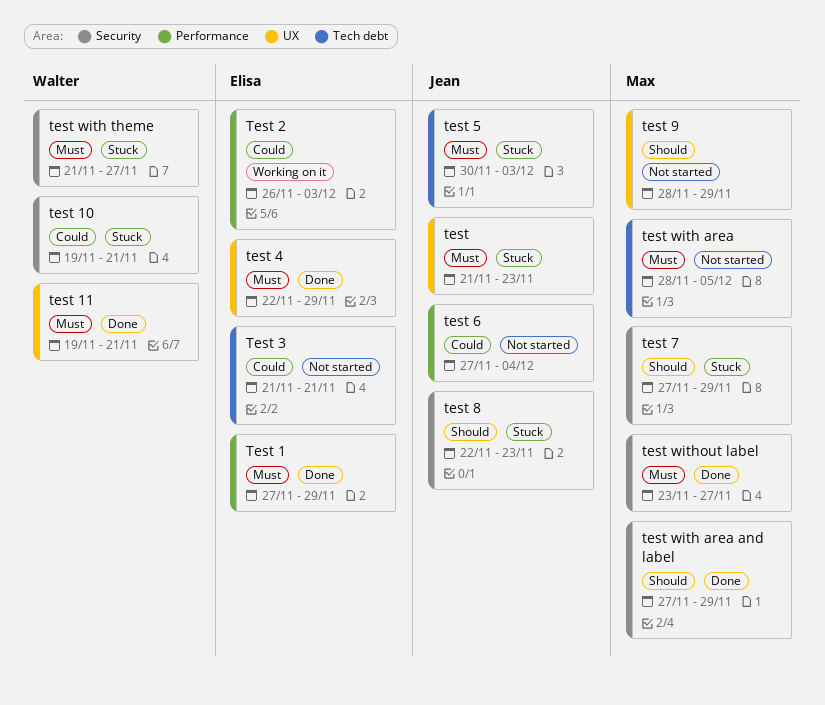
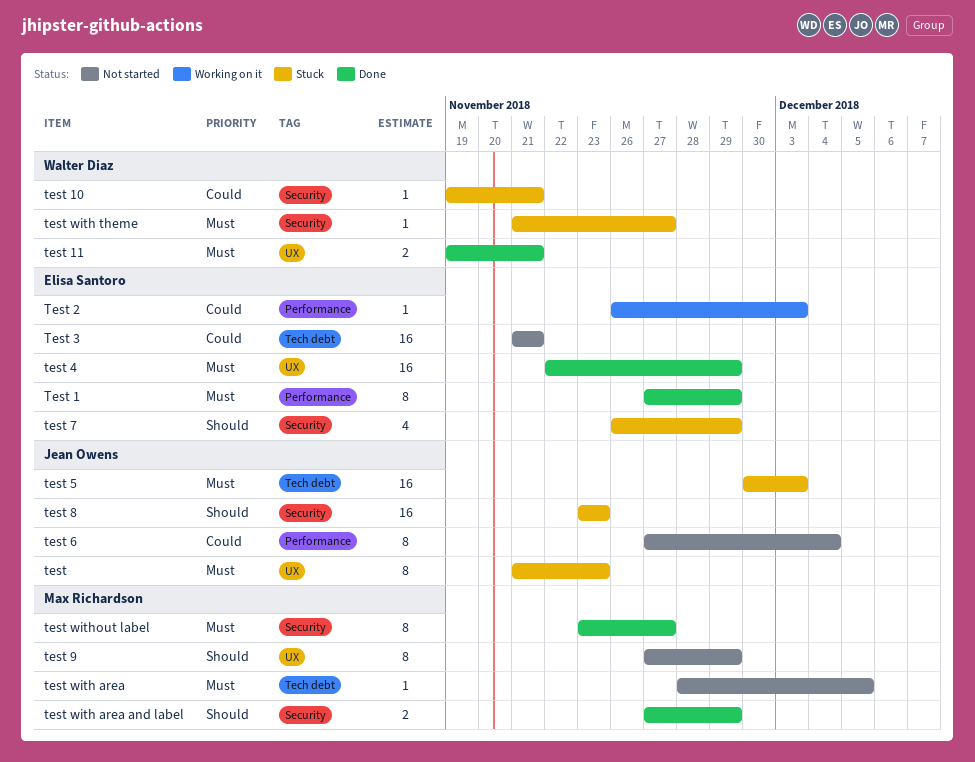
test 7, owner: Max Richardson -> Elisa Santoro
test 7, start: Nov 27 -> Nov 26
test 8, start: Nov 22 -> Nov 23
test 9, start: Nov 28 -> Nov 27

